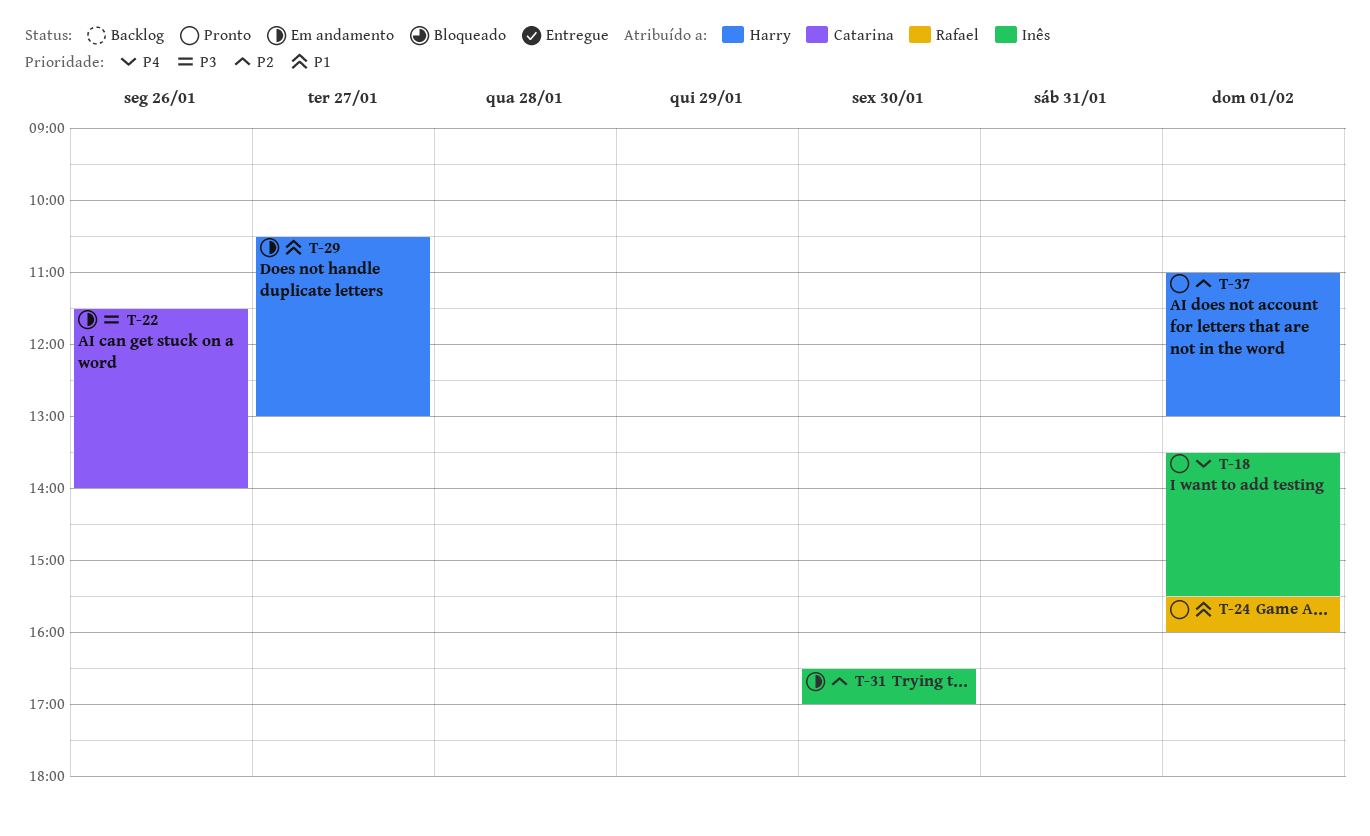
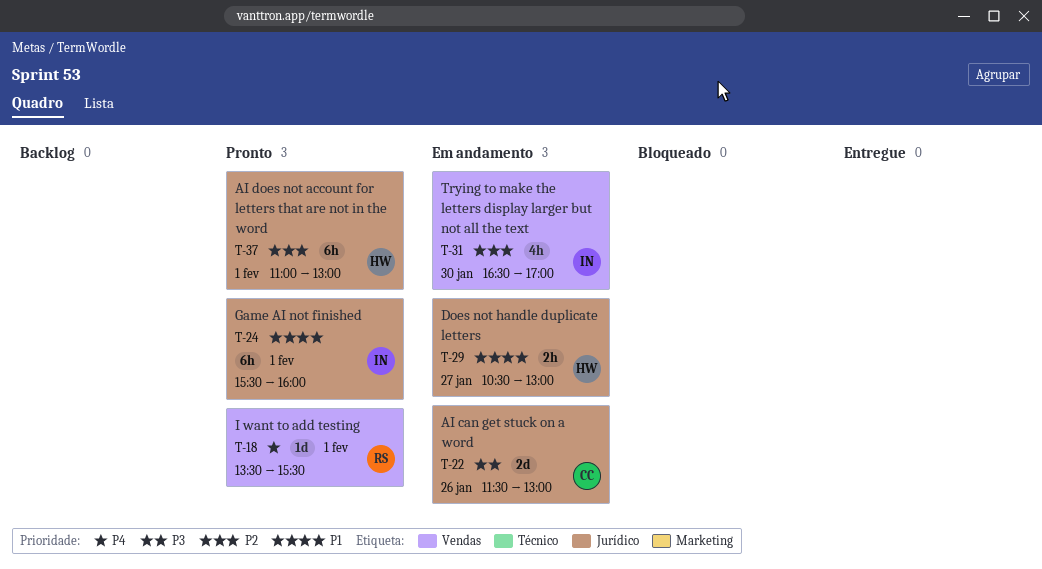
T-18, owner: Inês -> Rafael
T-22, ends: 14:00 -> 13:00
T-24, owner: Rafael -> Inês

